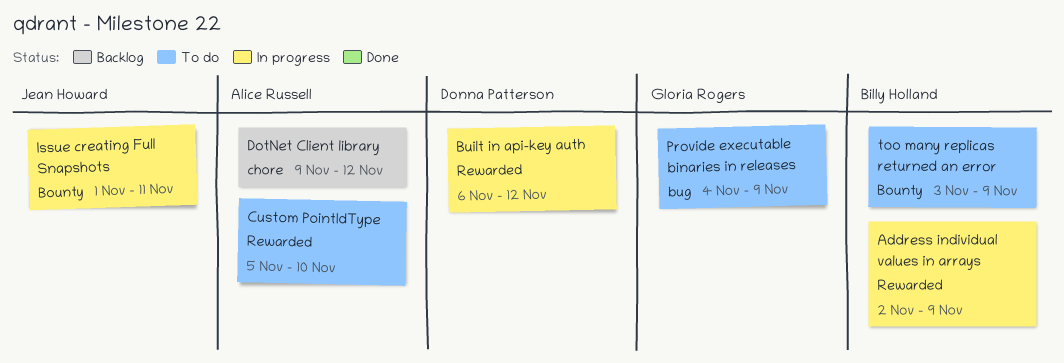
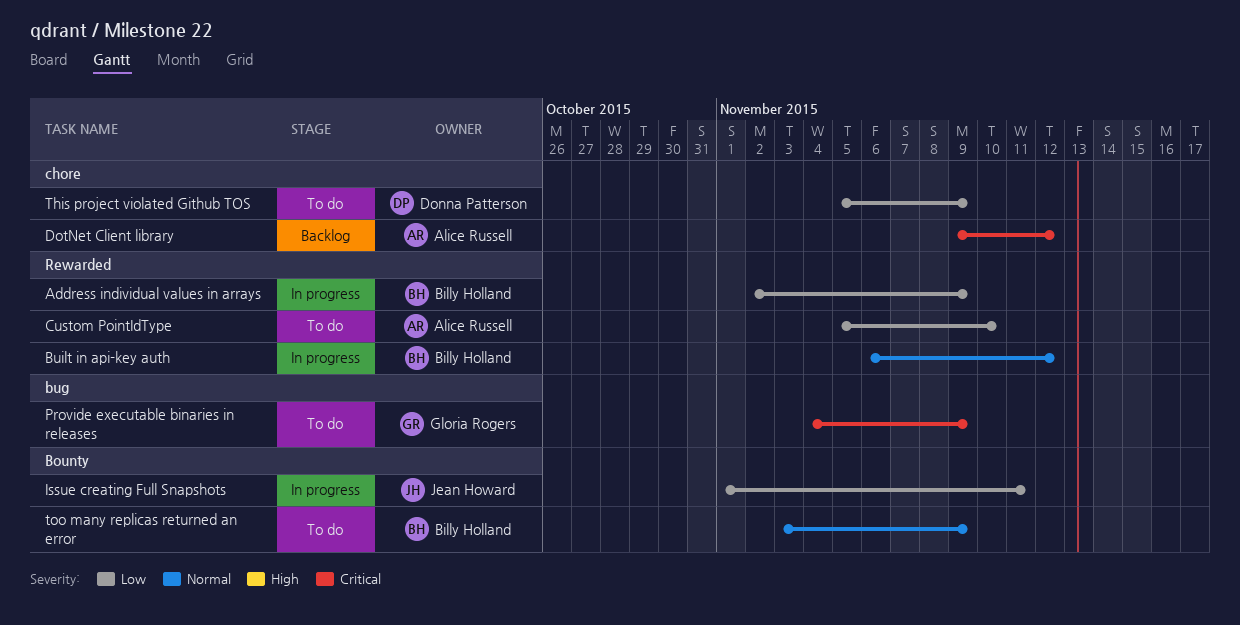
Built in api-key auth, owner: Donna Patterson -> Billy Holland
This project violated Github TOS: none -> present

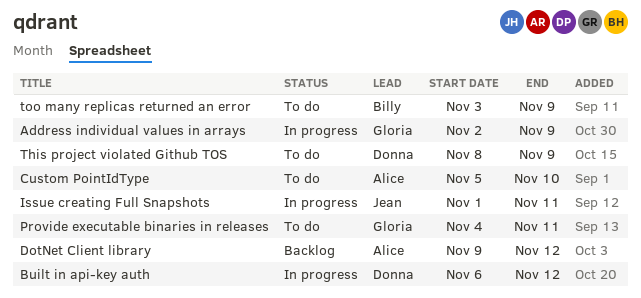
Address individual values in arrays, owner: Billy Holland -> Gloria Rogers
Built in api-key auth, owner: Billy Holland -> Donna Patterson
Provide executable binaries in releases, due: Nov 9 -> Nov 11
This project violated Github TOS, start: Nov 5 -> Nov 8

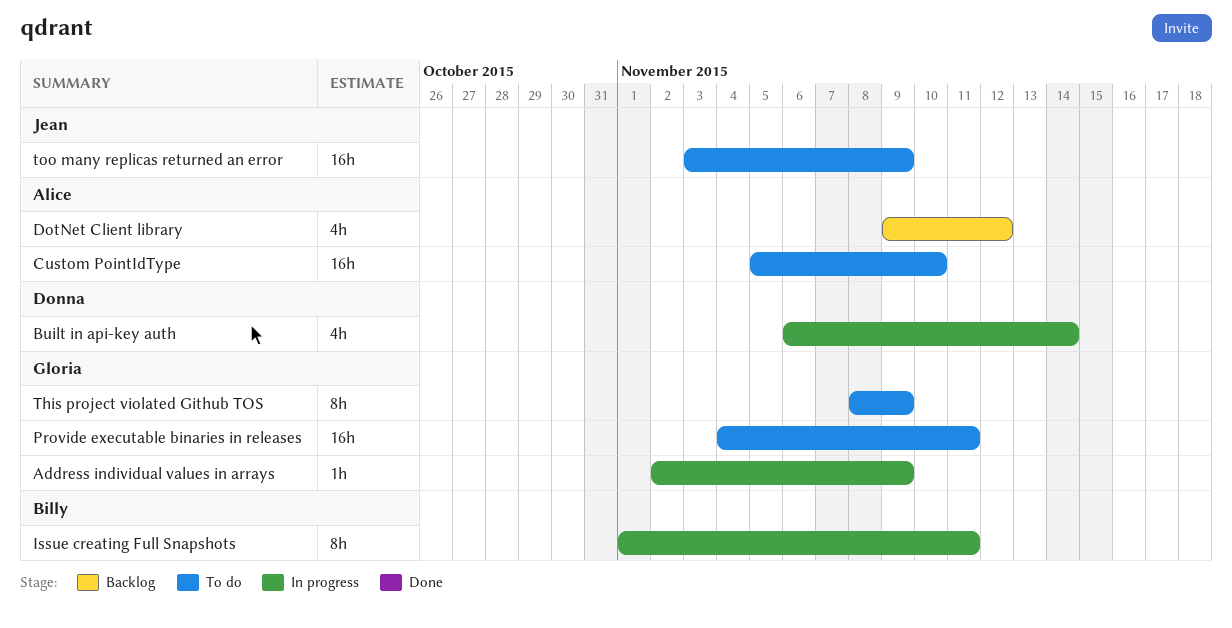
Built in api-key auth, due: Nov 12 -> Nov 14
Issue creating Full Snapshots, owner: Jean -> Billy
This project violated Github TOS, owner: Donna -> Gloria
too many replicas returned an error, owner: Billy -> Jean

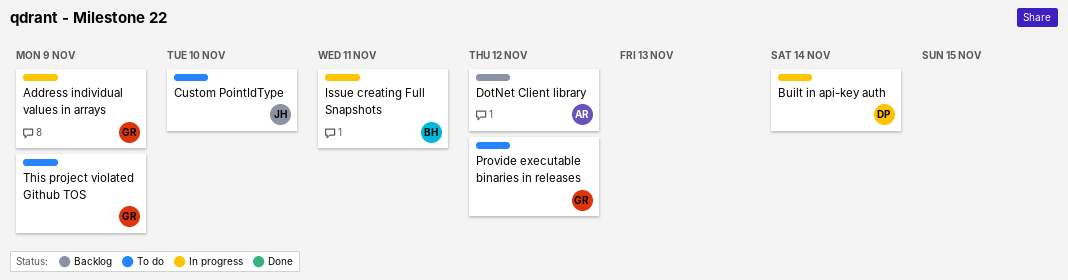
Custom PointIdType, owner: Alice -> Jean
Provide executable binaries in releases, due: Nov 11 -> Nov 12
too many replicas returned an error: present -> none

